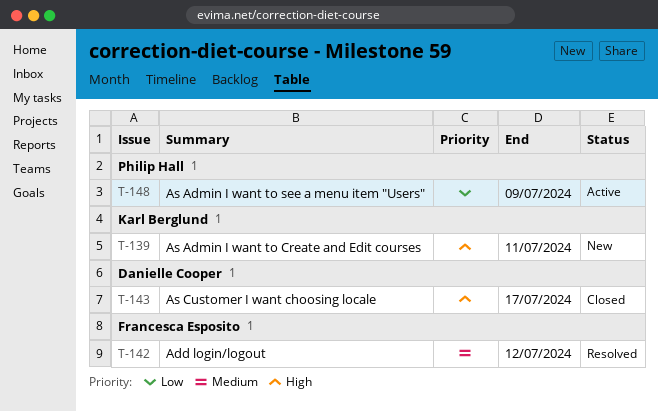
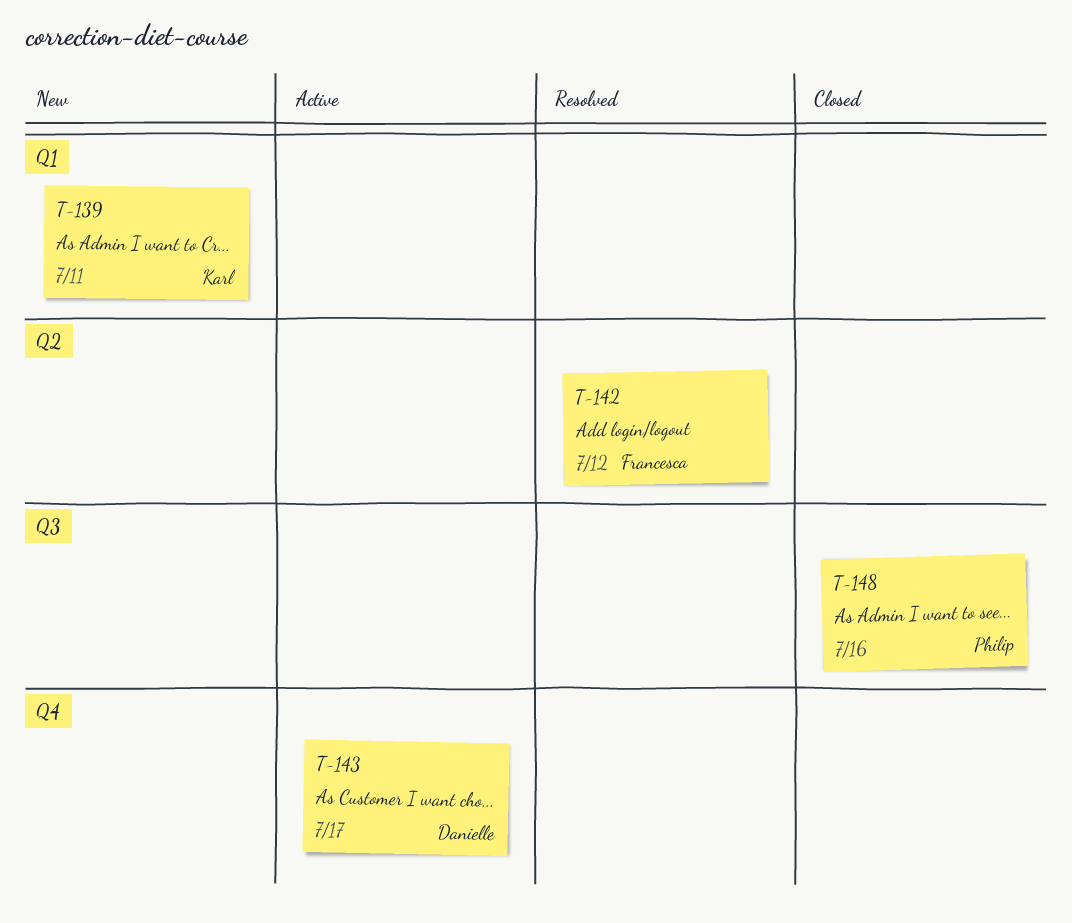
T-143, status: Closed -> Active
T-148, status: Active -> Closed
T-148, due: Jul 9 -> Jul 16

